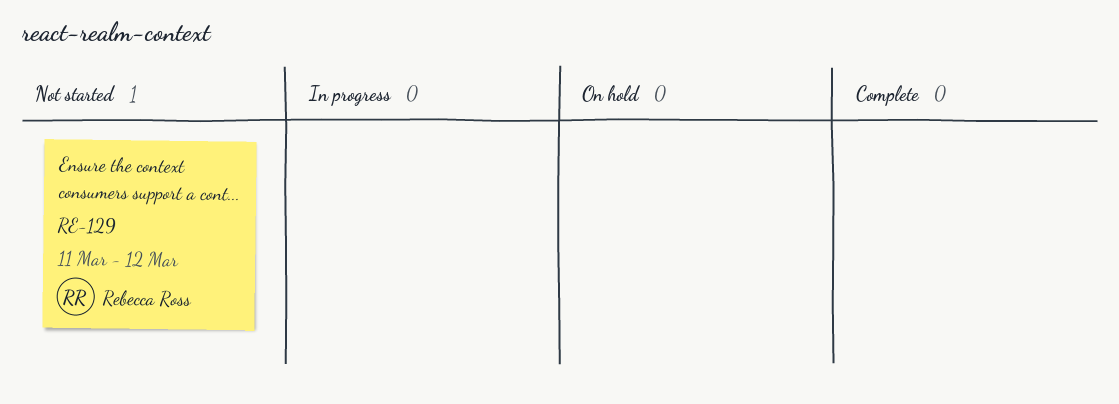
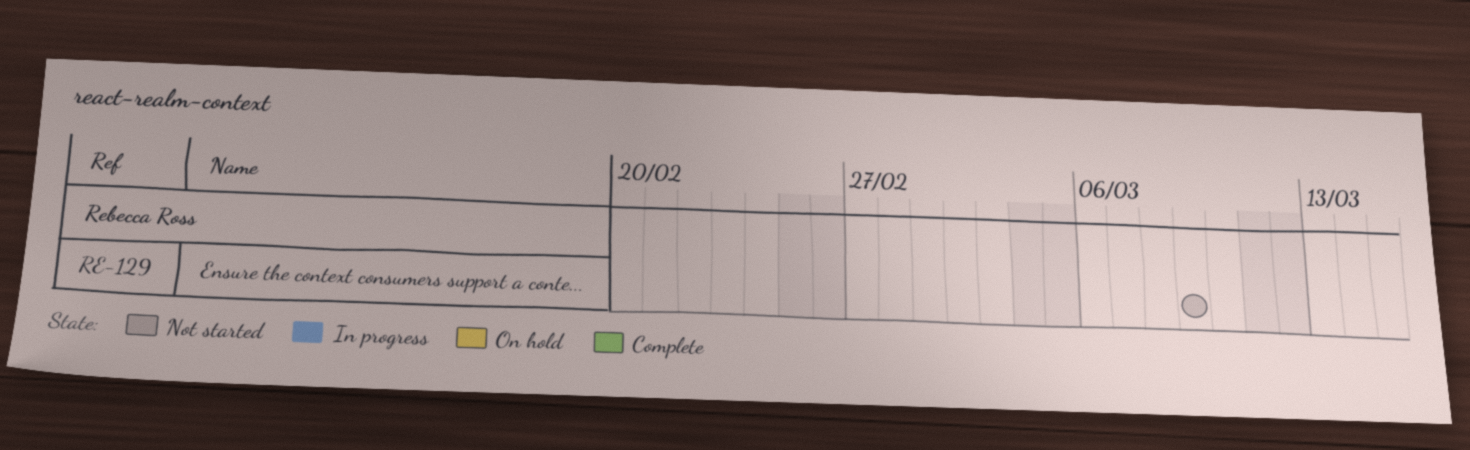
RE-129, start: Mar 11 -> Mar 9
RE-129, due: Mar 12 -> Mar 9

